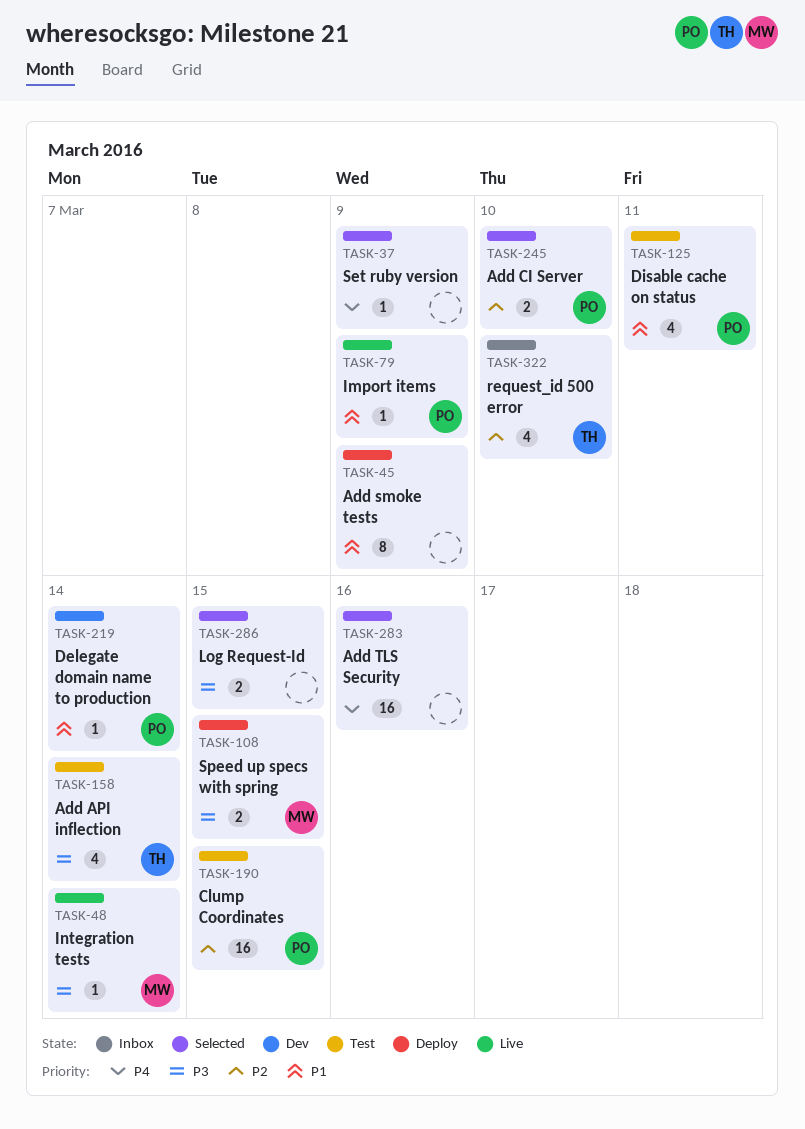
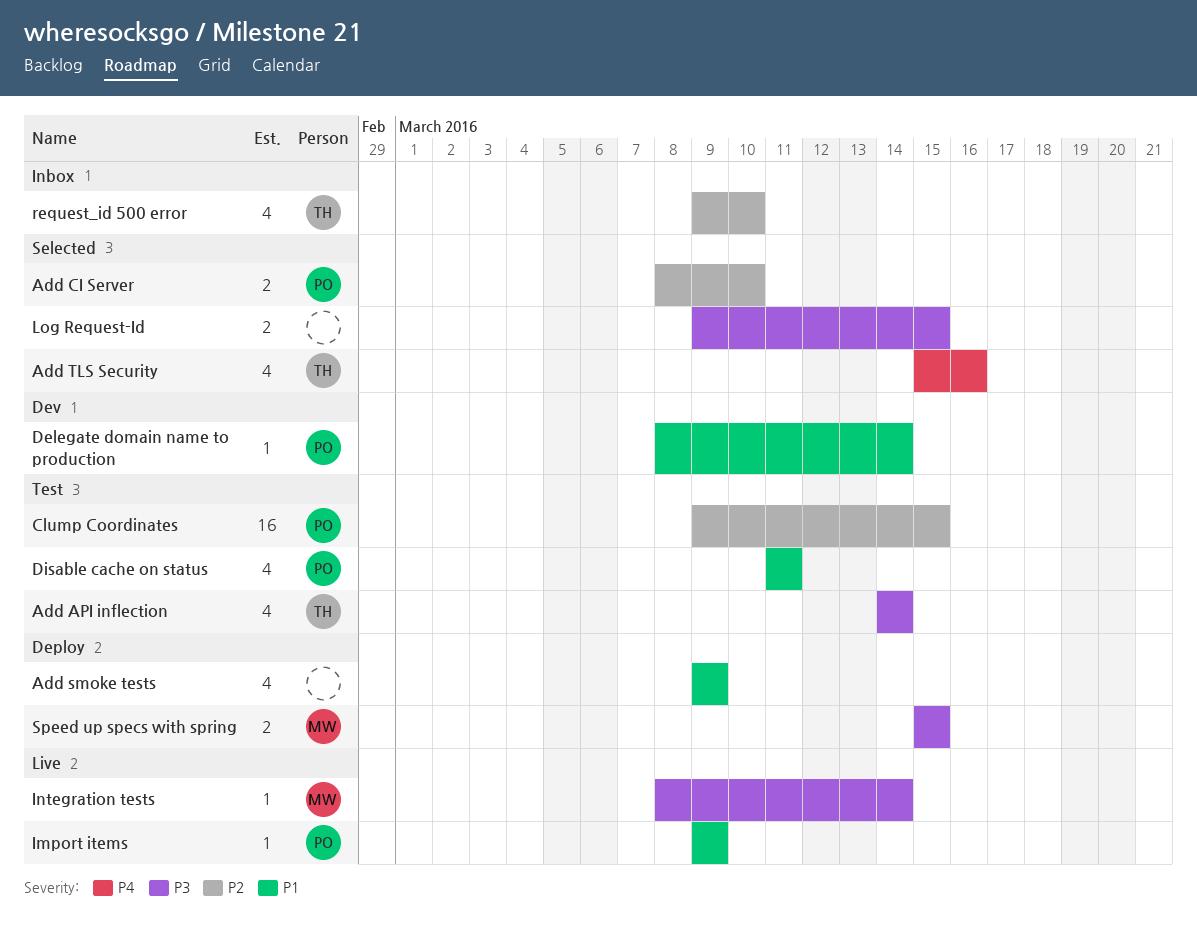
Add smoke tests, estimate: 8 -> 4
Add TLS Security, owner: none -> TH
Add TLS Security, estimate: 16 -> 4
Set ruby version: present -> none

